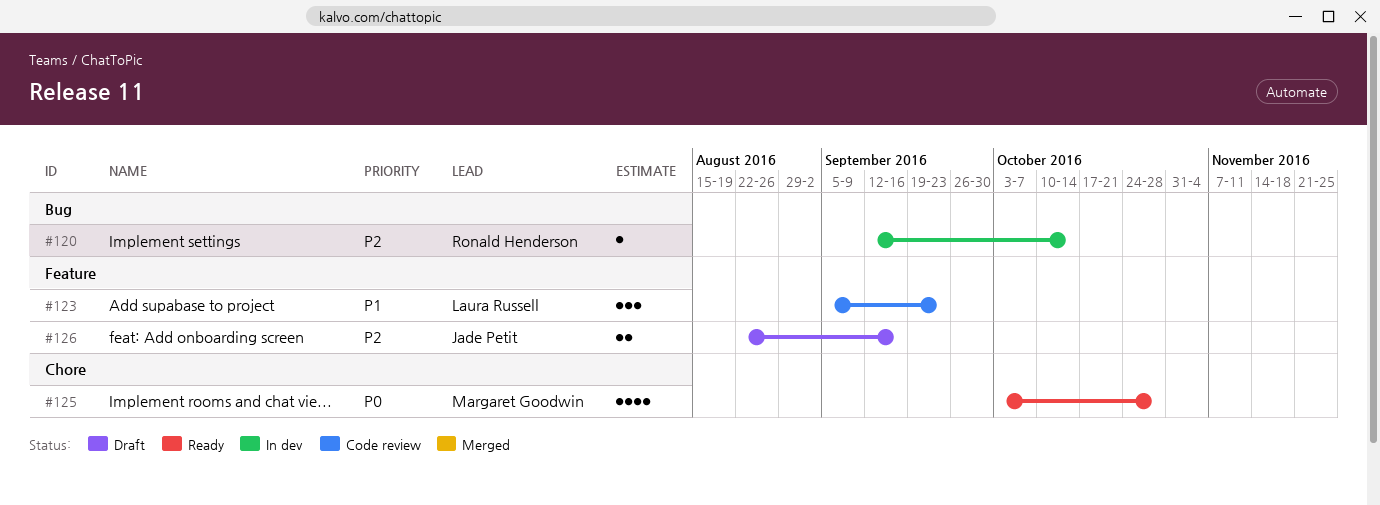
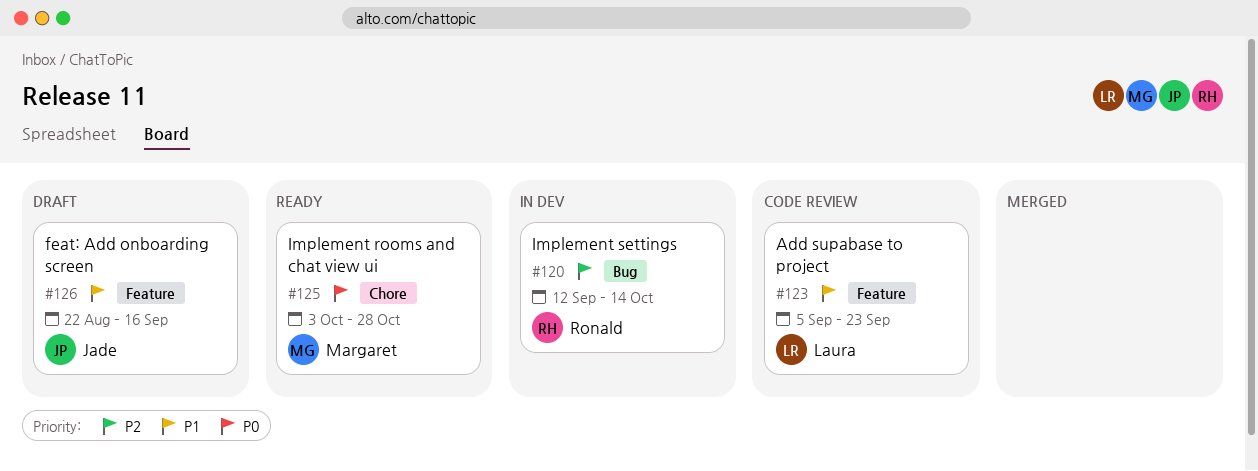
#126, priority: P2 -> P1

